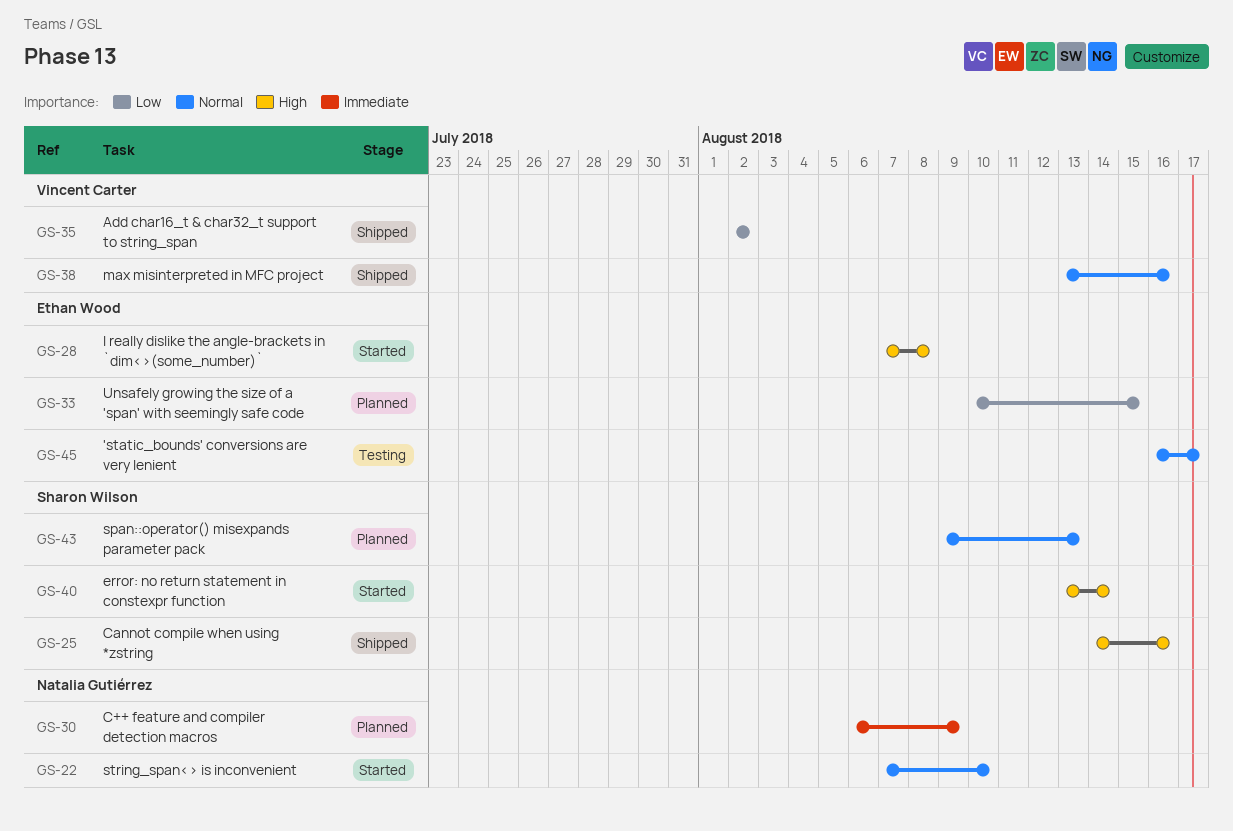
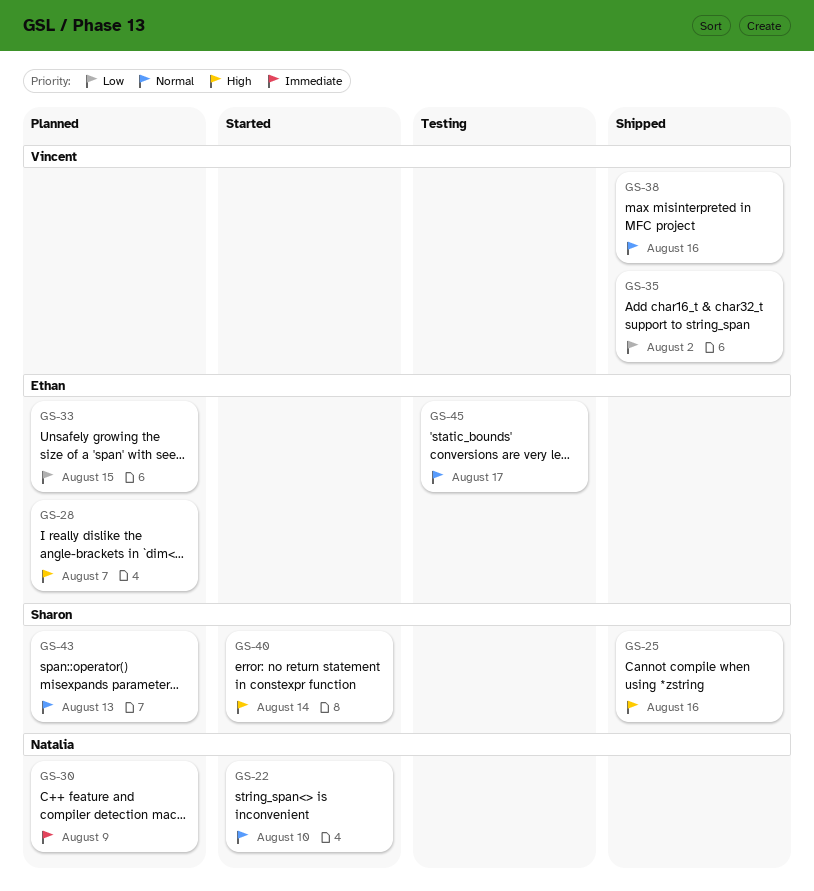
GS-28, status: Started -> Planned
GS-28, due: Aug 8 -> Aug 7

